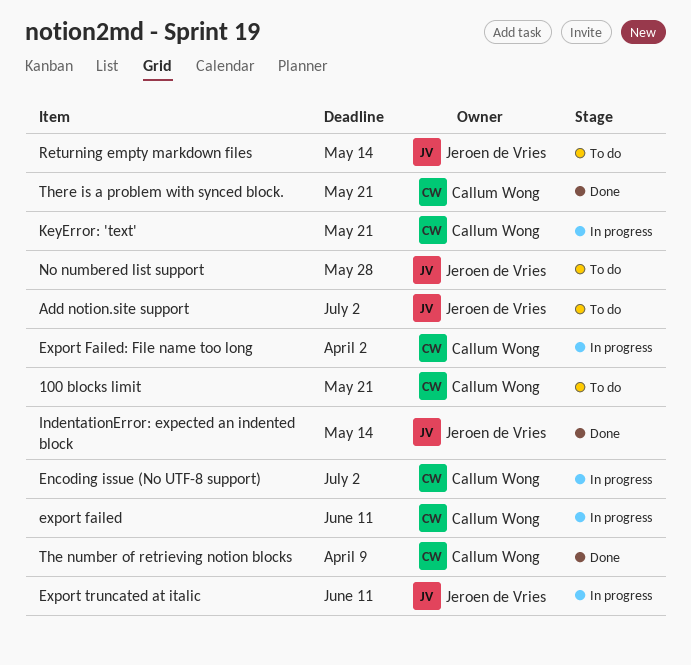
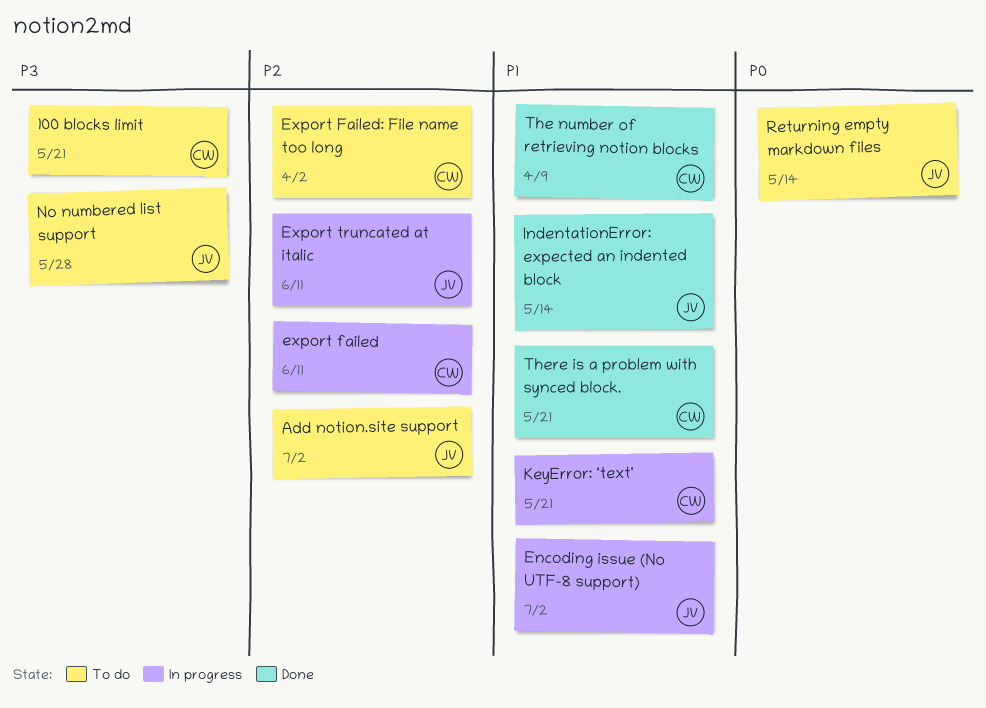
Encoding issue (No UTF-8 support), owner: Callum Wong -> Jeroen de Vries
Export Failed: File name too long, status: In progress -> To do

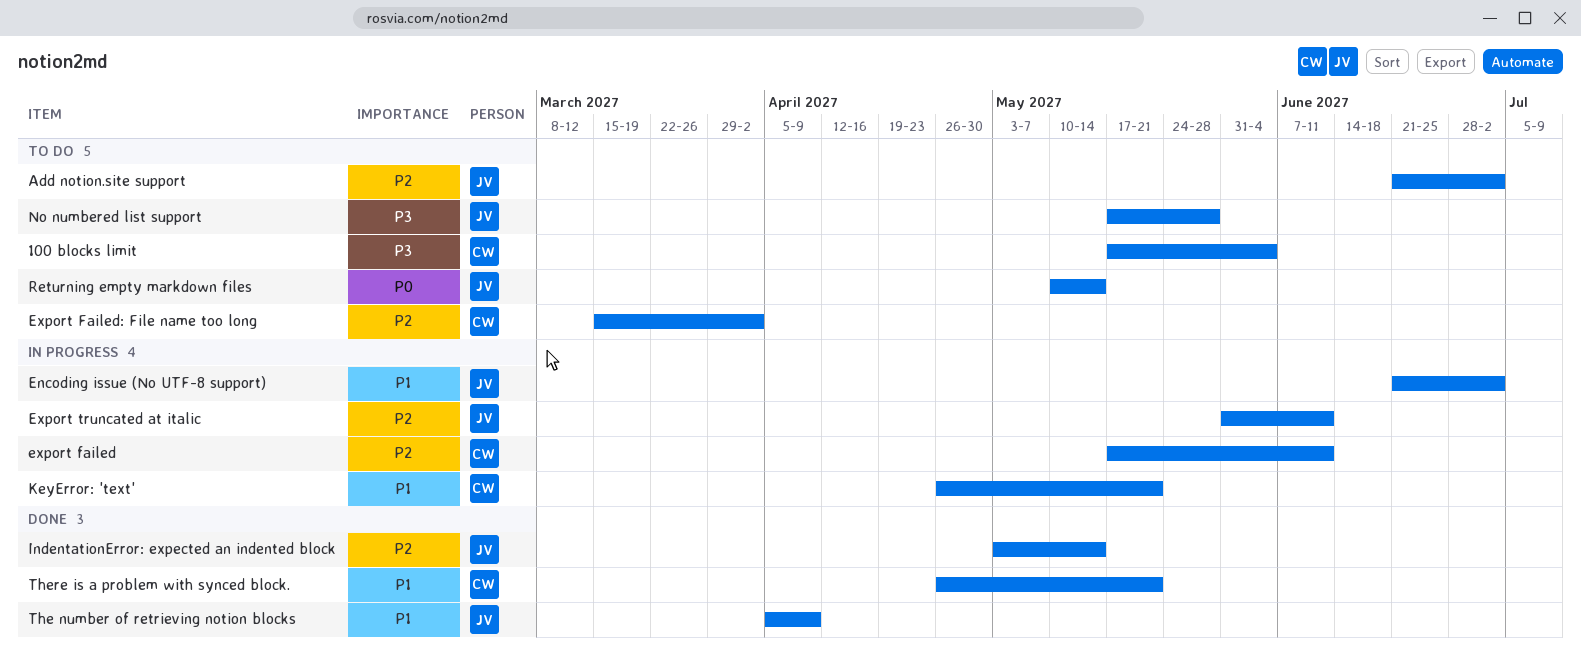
100 blocks limit, due: May 21 -> Jun 4
IndentationError: expected an indented block, priority: P1 -> P2
The number of retrieving notion blocks, owner: CW -> JV

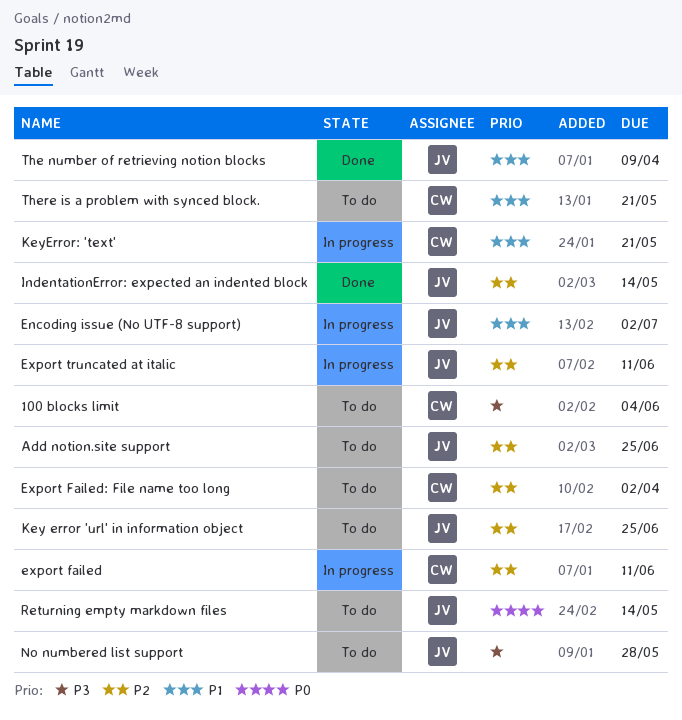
Add notion.site support, due: Jul 2 -> Jun 25
Key error 'url' in information object: none -> present
There is a problem with synced block., status: Done -> To do

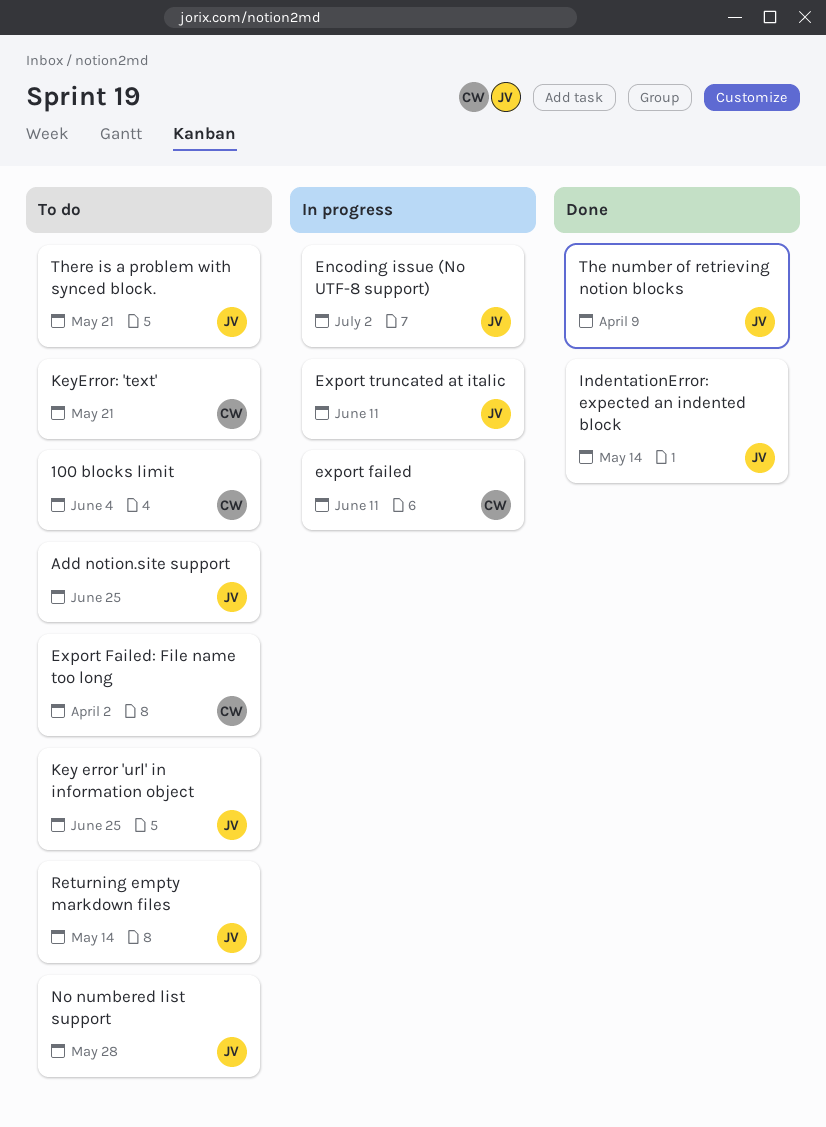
KeyError: 'text', status: In progress -> To do
There is a problem with synced block., owner: CW -> JV

